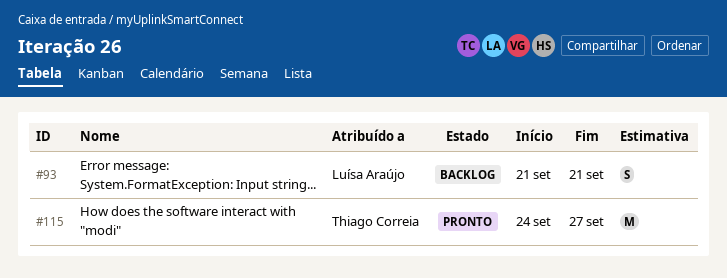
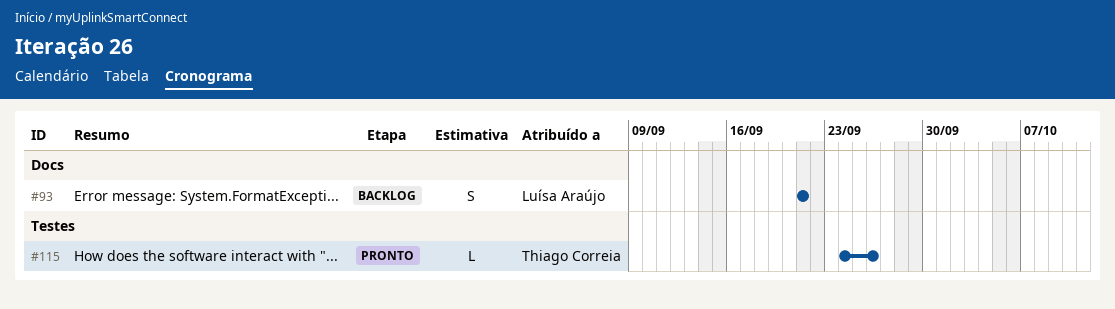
#115, estimate: M -> L
#115, due: Sep 27 -> Sep 26

